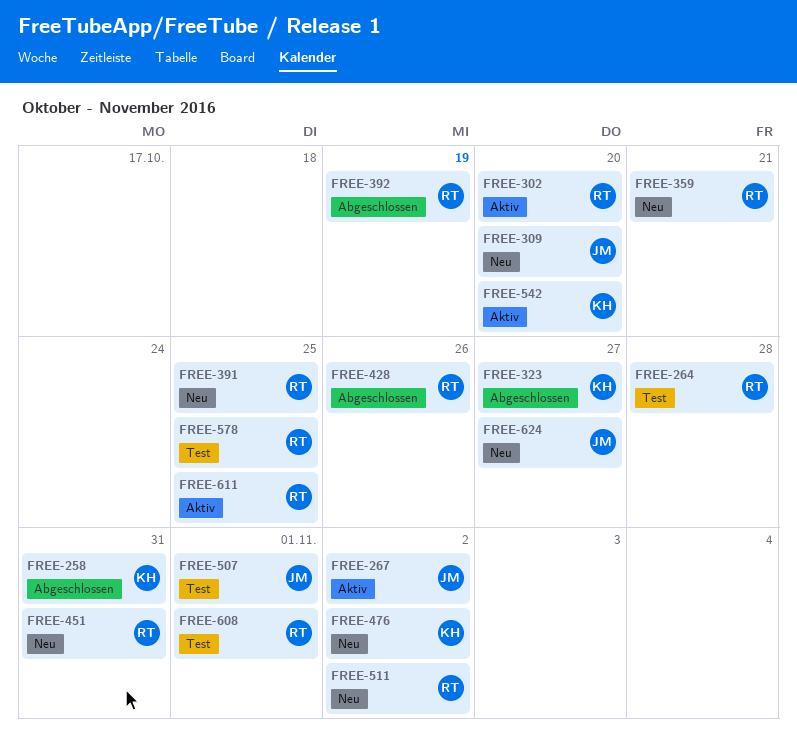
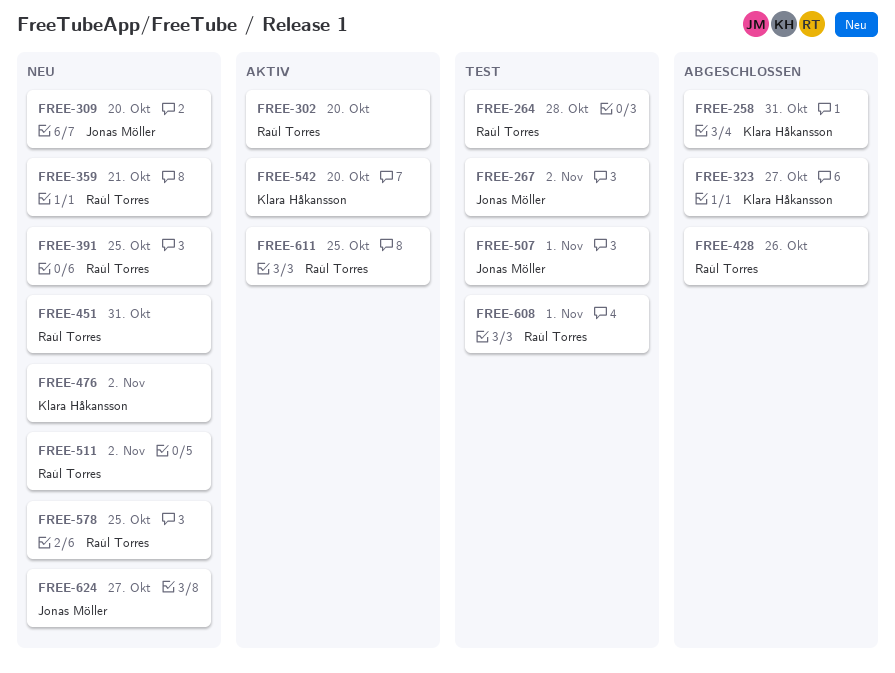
FREE-267, status: Aktiv -> Test
FREE-392: present -> none
FREE-578, status: Test -> Neu

